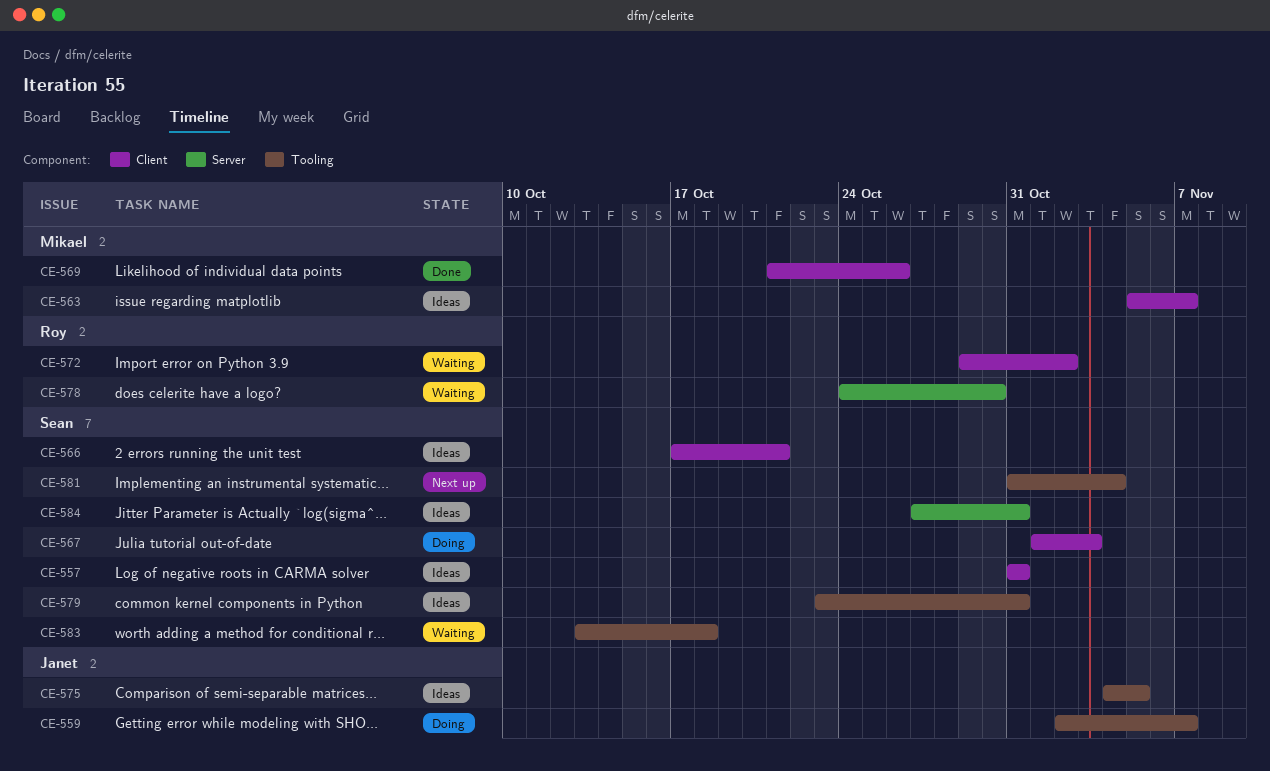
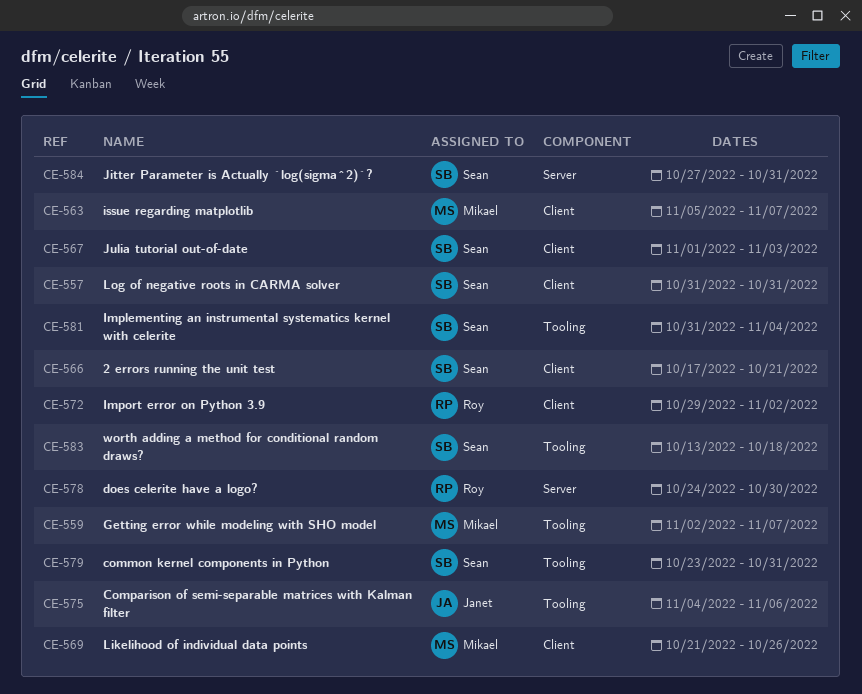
CE-559, owner: Janet -> Mikael
CE-575, due: Nov 5 -> Nov 6

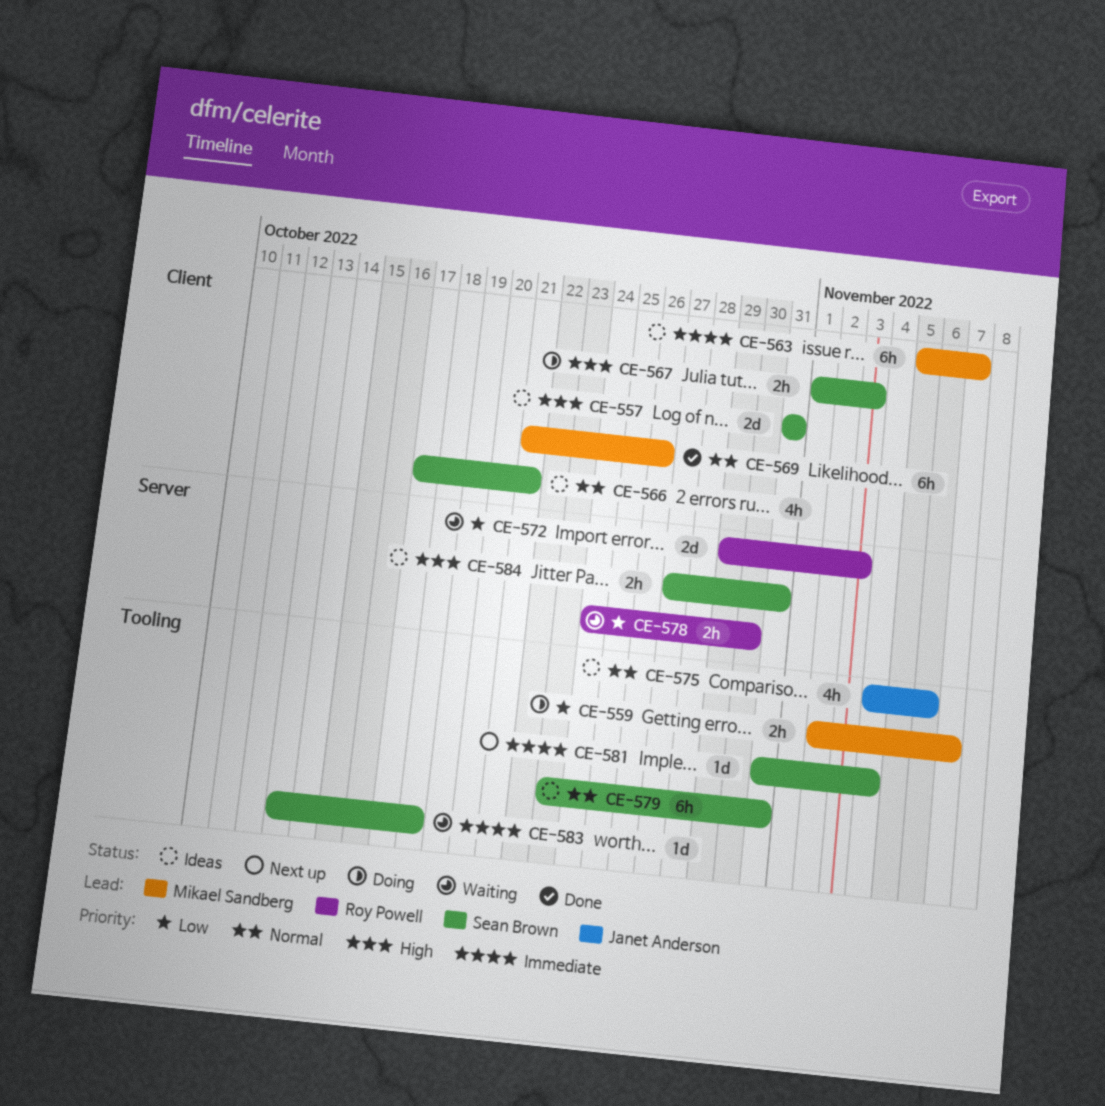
CE-572, label: Client -> Server
CE-572, due: Nov 2 -> Nov 3

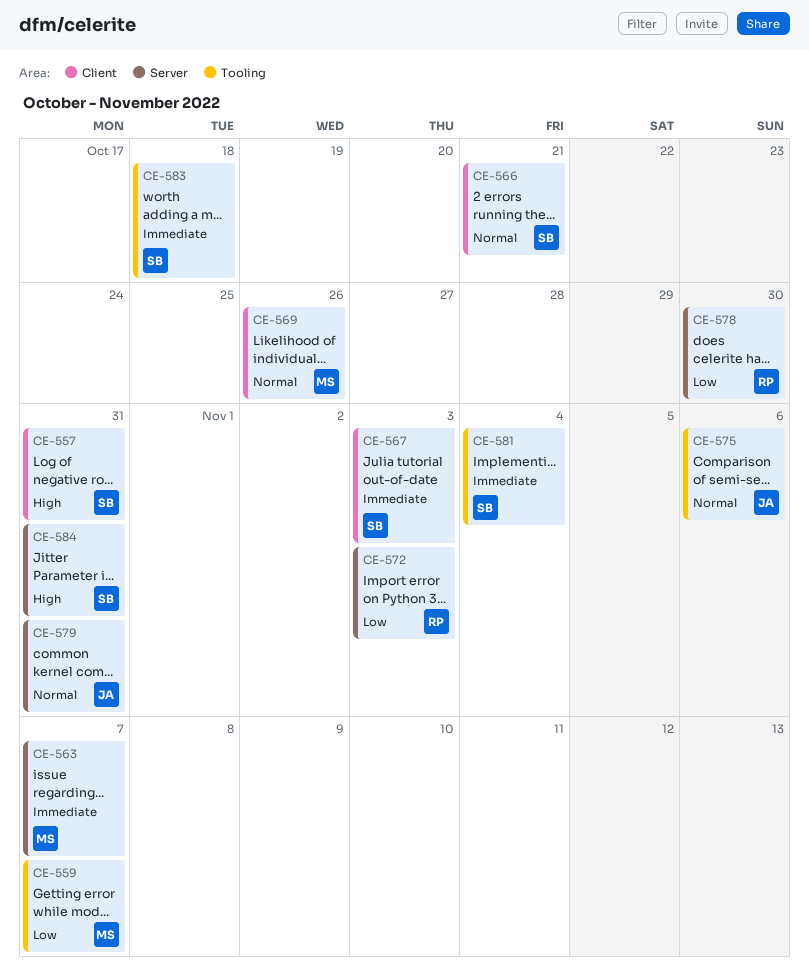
CE-563, label: Client -> Server
CE-567, priority: High -> Immediate
CE-579, owner: Sean Brown -> Janet Anderson
CE-579, label: Tooling -> Server

